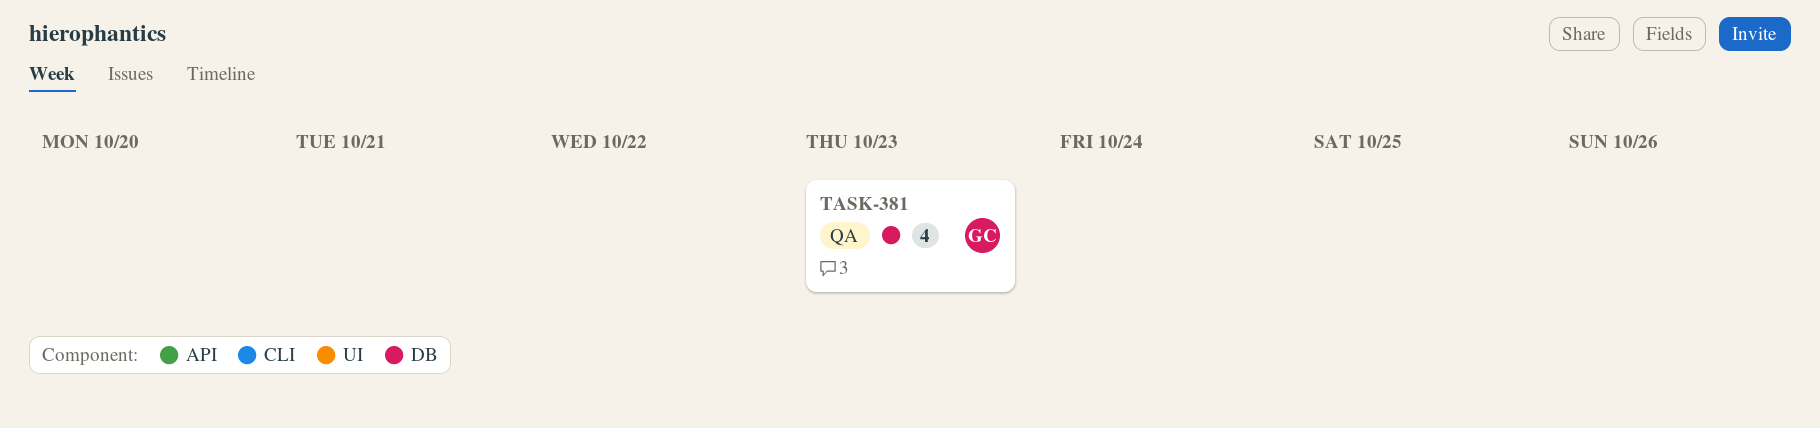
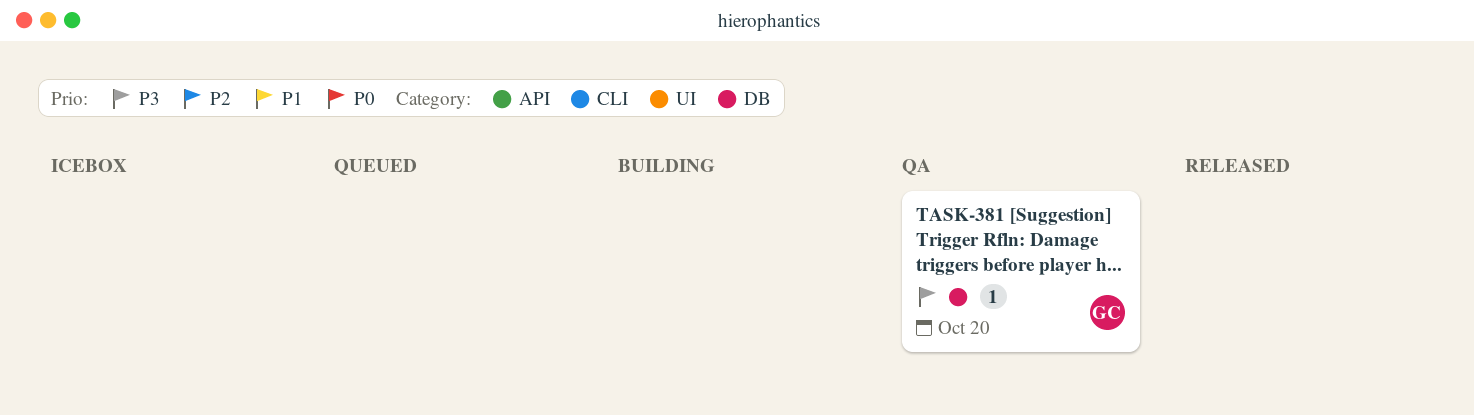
TASK-381, estimate: 4 -> 1
TASK-381, due: Oct 23 -> Oct 20

